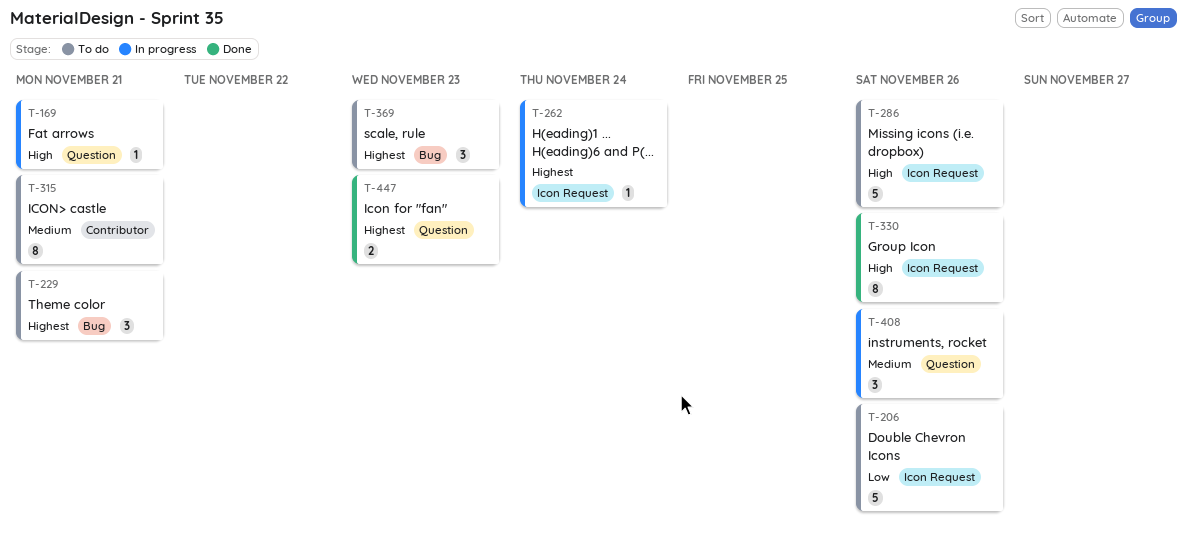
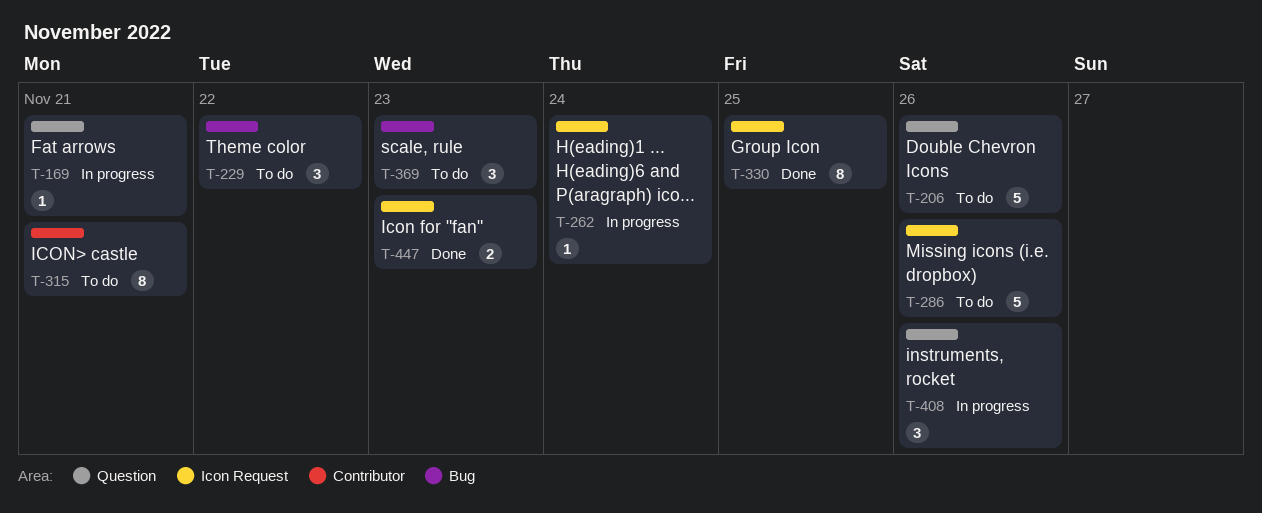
T-206, label: Icon Request -> Question
T-229, due: Nov 21 -> Nov 22
T-330, due: Nov 26 -> Nov 25
T-447, label: Question -> Icon Request

